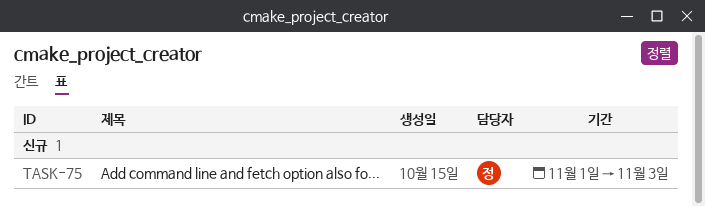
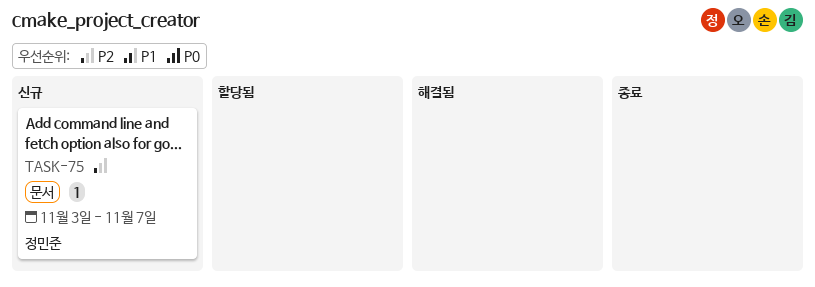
TASK-75, start: Nov 1 -> Nov 3
TASK-75, due: Nov 3 -> Nov 7

